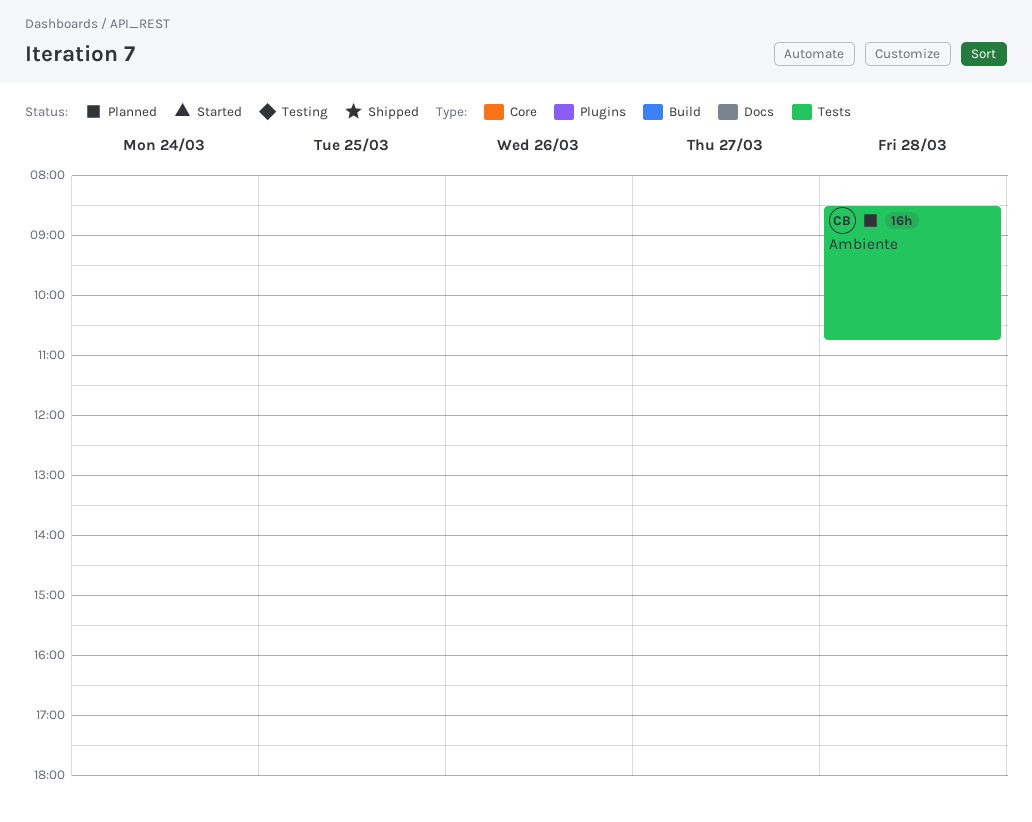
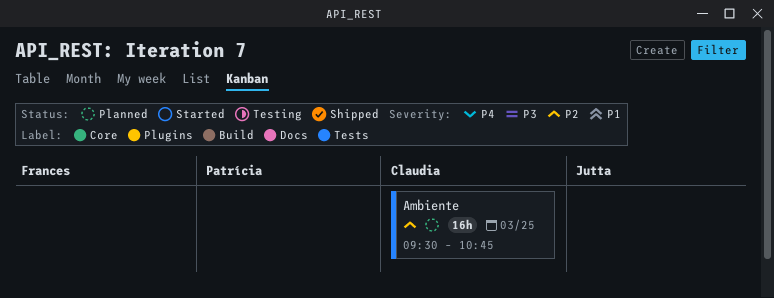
Ambiente, day: Mar 28 -> Mar 25
Ambiente, begins: 08:30 -> 09:30

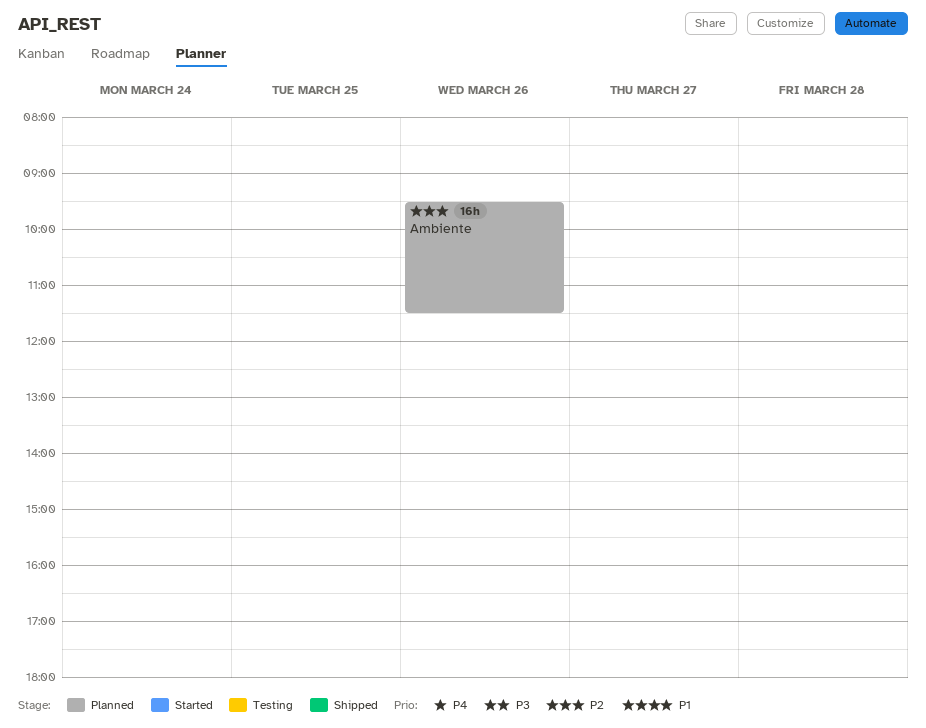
Ambiente, day: Mar 25 -> Mar 26
Ambiente, ends: 10:45 -> 11:30

